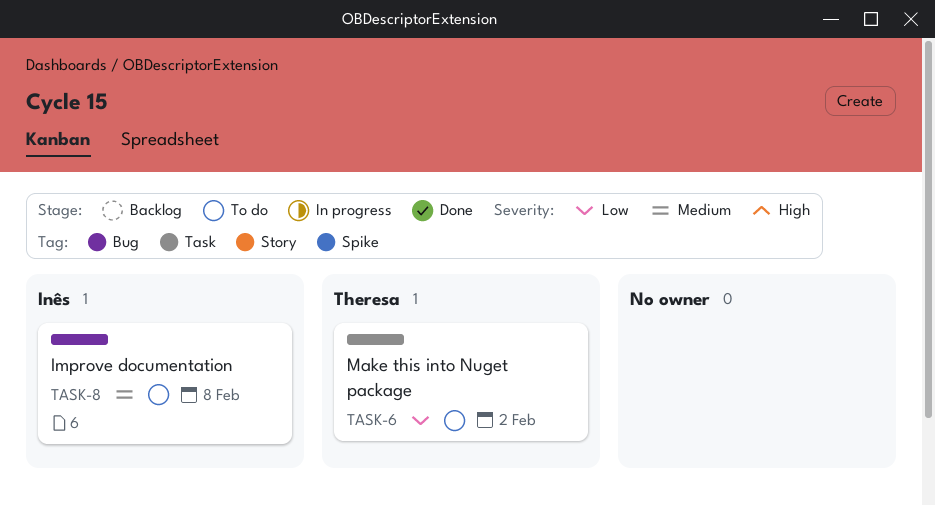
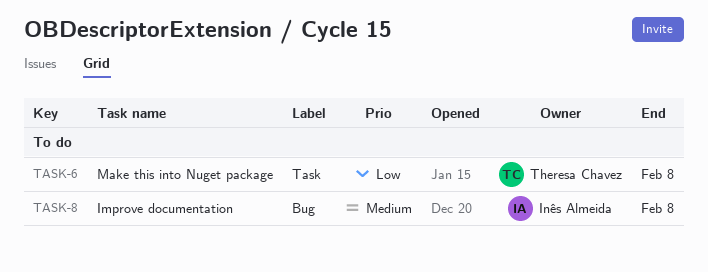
TASK-6, due: Feb 2 -> Feb 8

